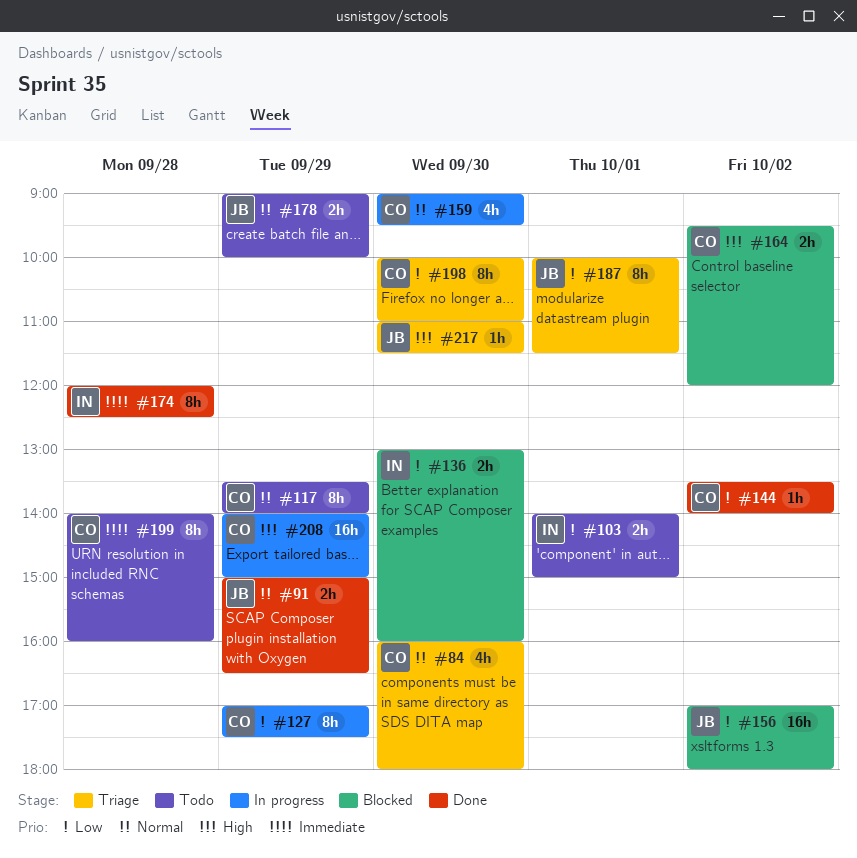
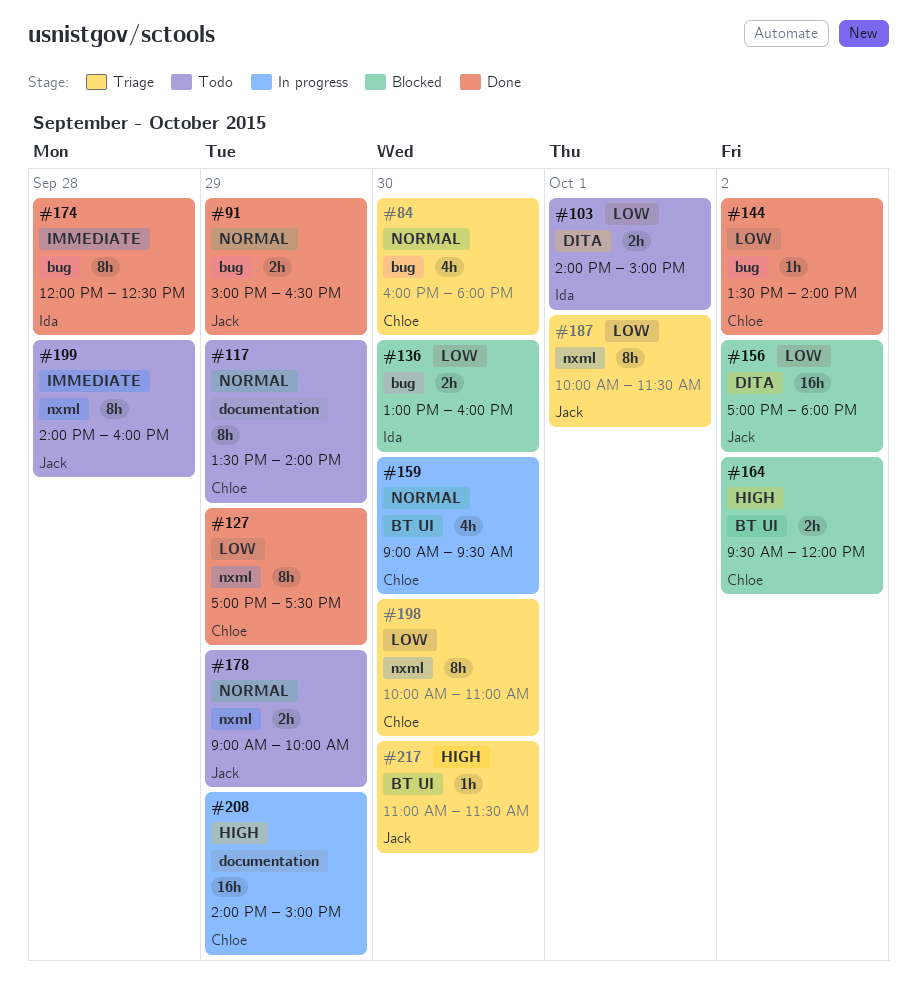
#127, status: In progress -> Done
#199, owner: Chloe -> Jack

